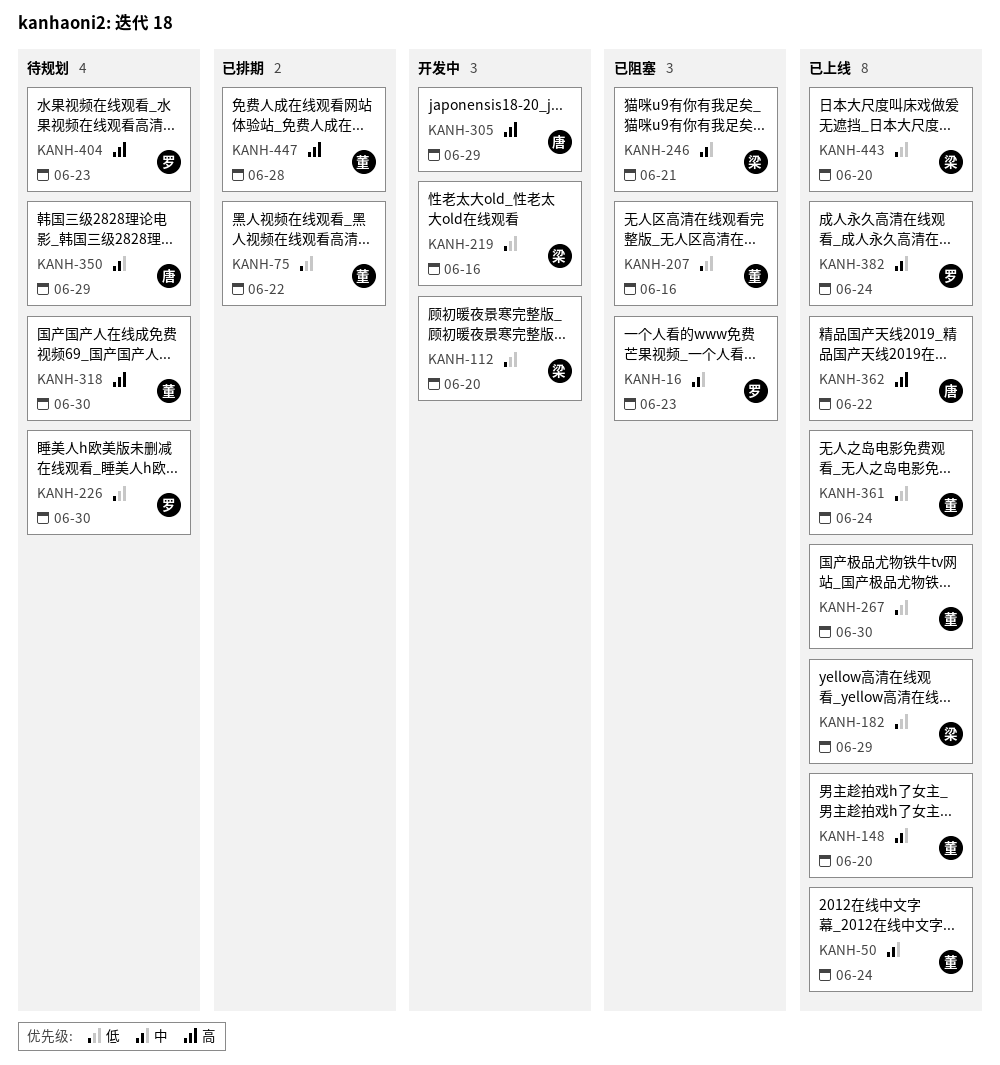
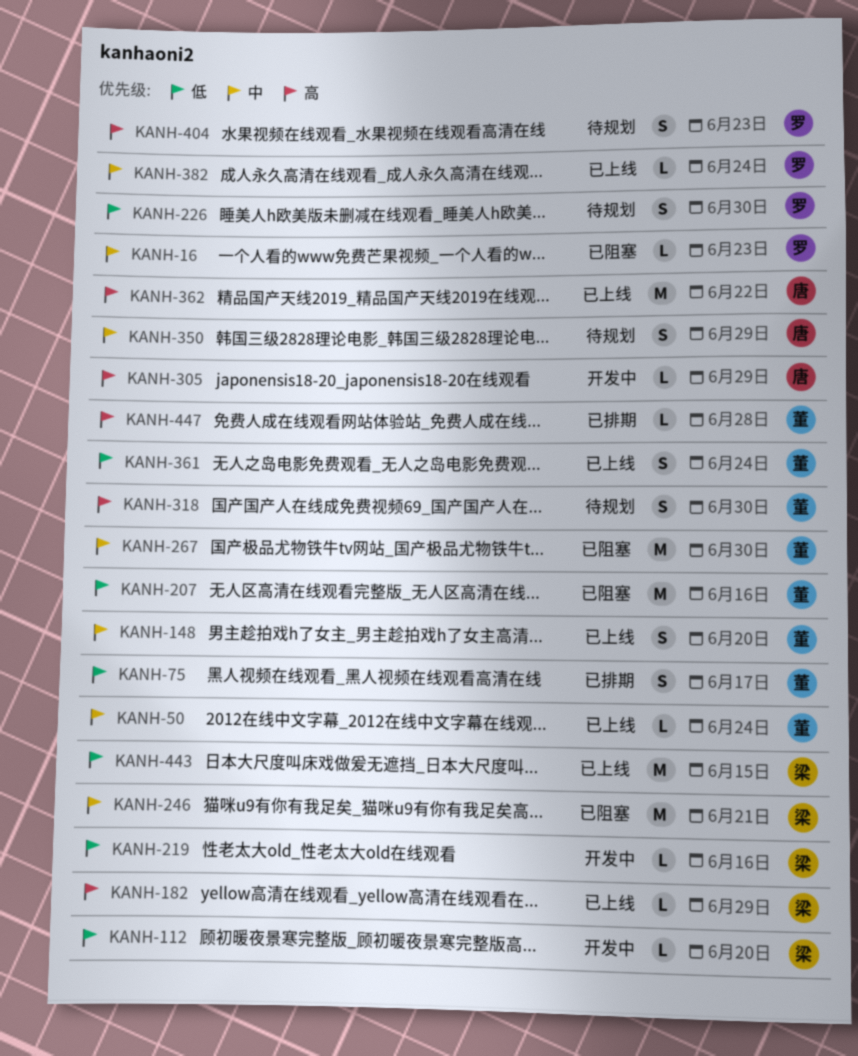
KANH-75, due: Jun 22 -> Jun 17
KANH-182, priority: 低 -> 高
KANH-267, status: 已上线 -> 已阻塞
KANH-267, priority: 低 -> 中
KANH-443, due: Jun 20 -> Jun 15

